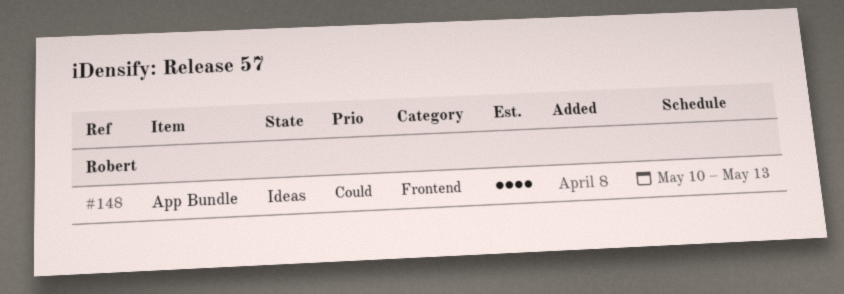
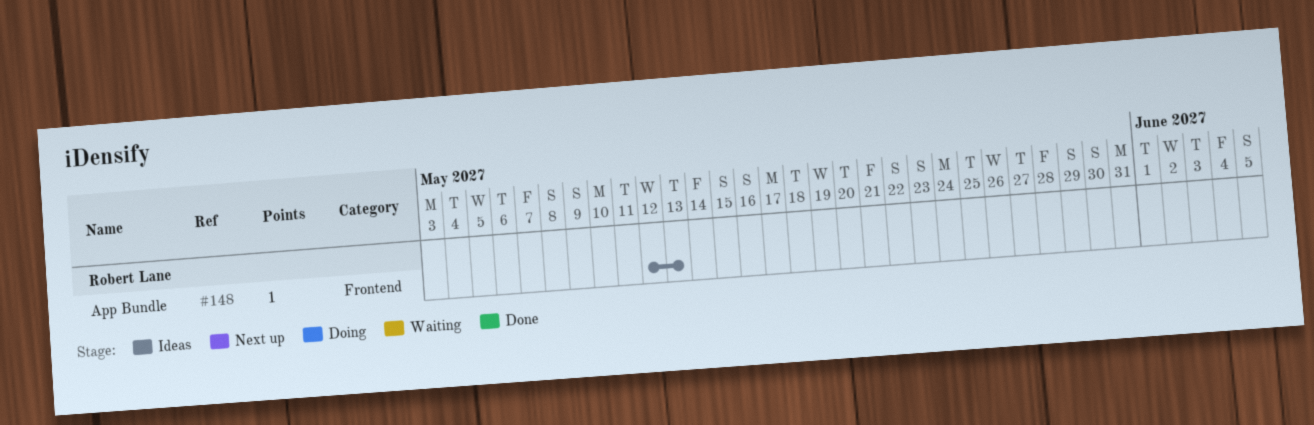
#148, estimate: 4 -> 1
#148, start: May 10 -> May 12

